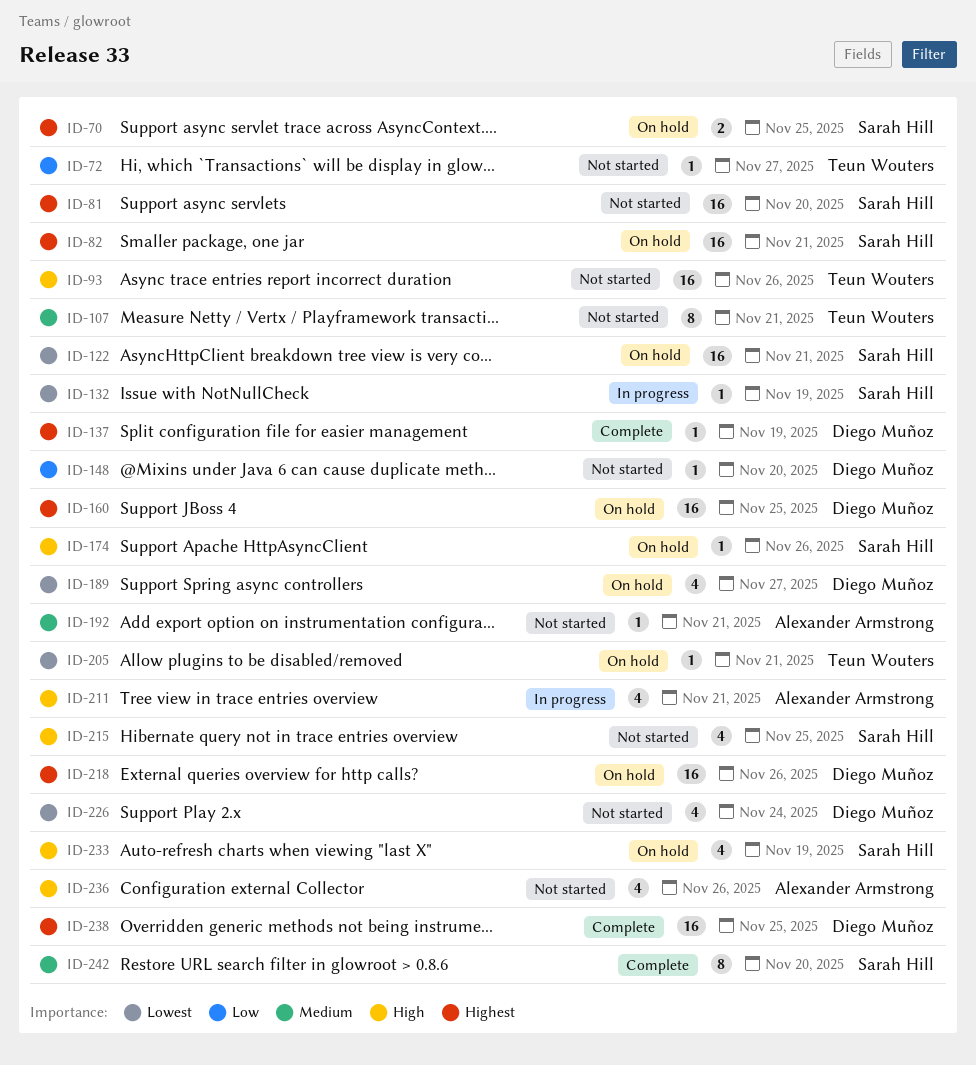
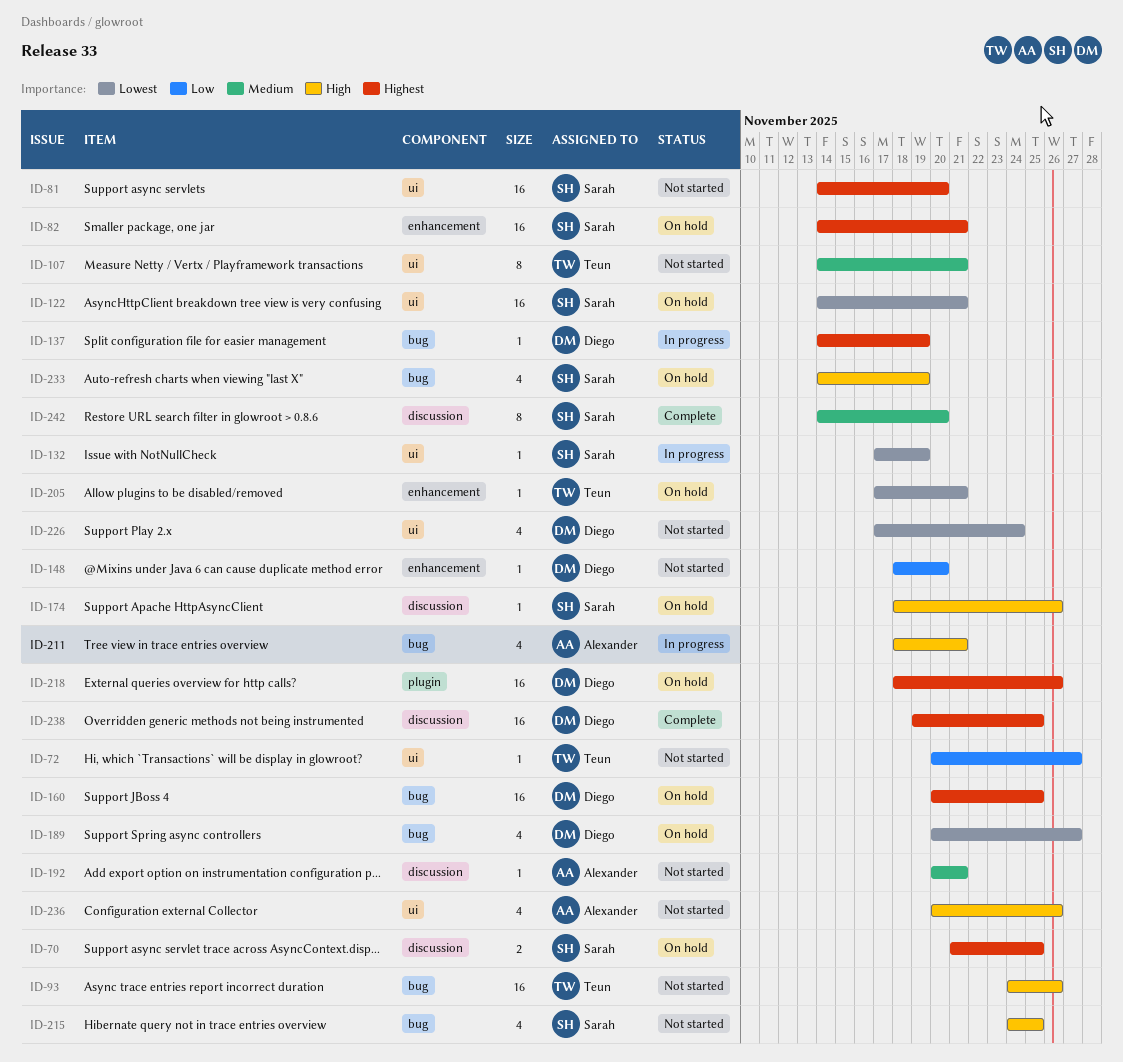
ID-137, status: Complete -> In progress

